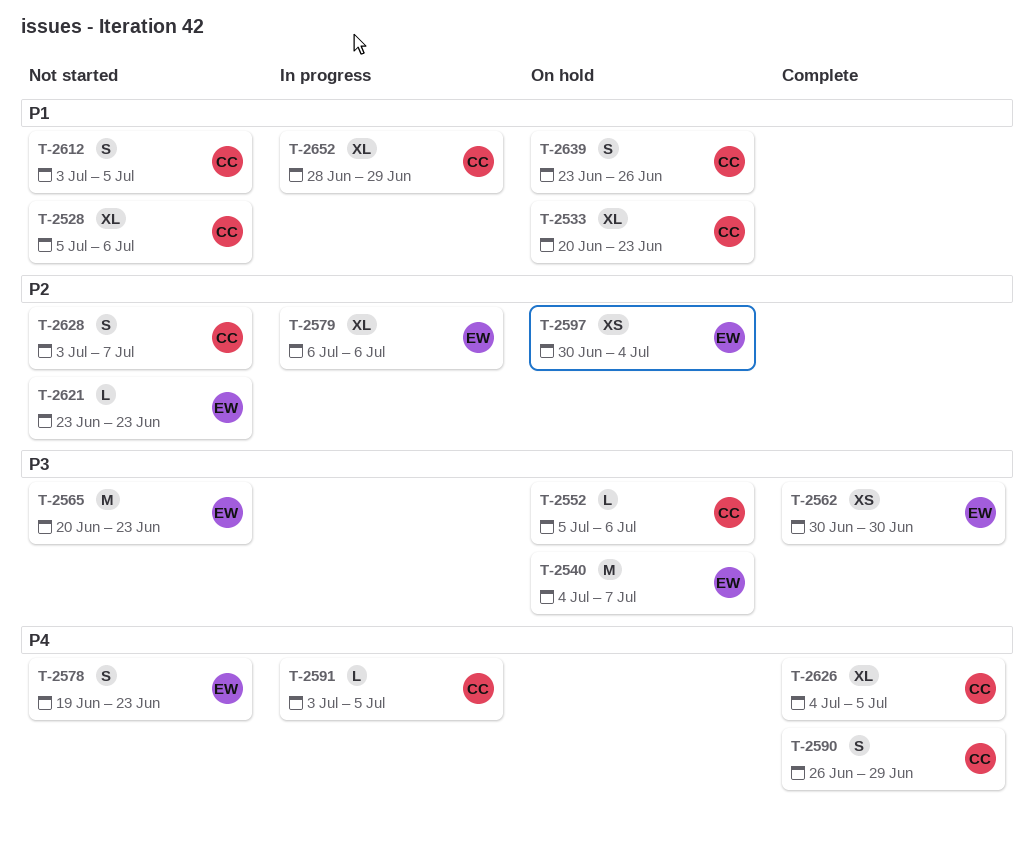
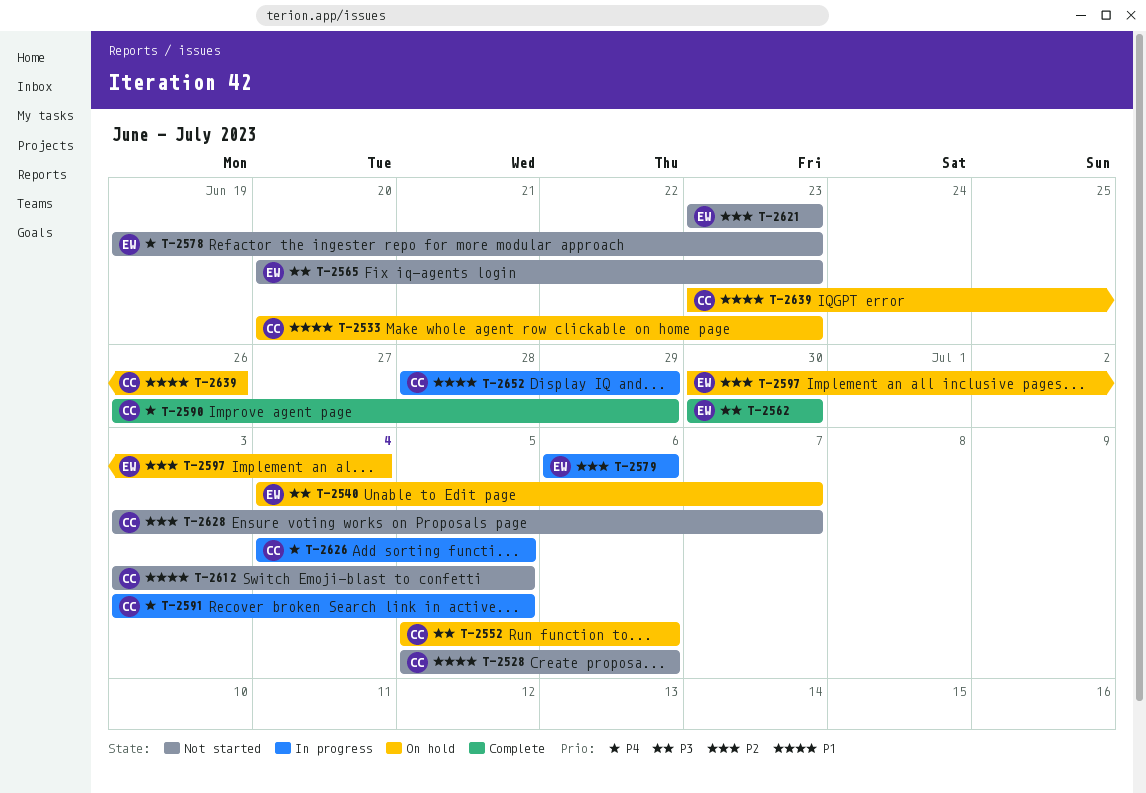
T-2626, status: Complete -> In progress

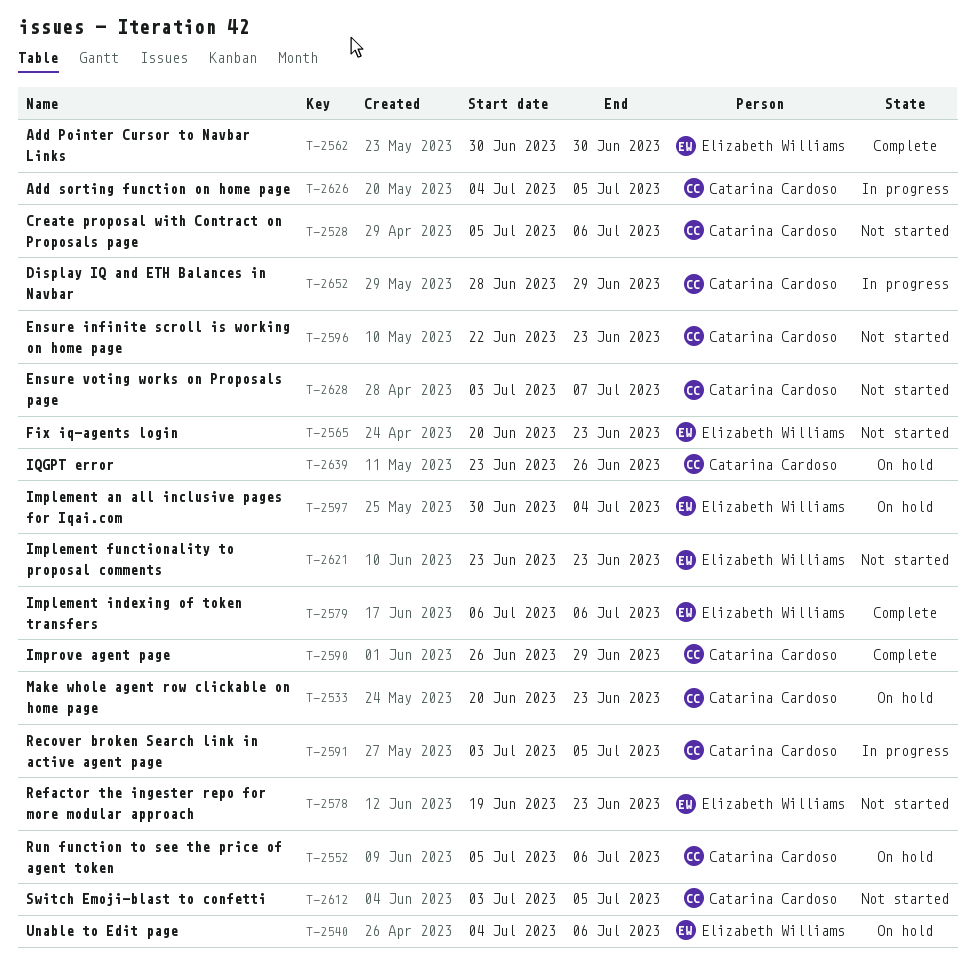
T-2540, due: Jul 7 -> Jul 6
T-2579, status: In progress -> Complete
T-2596: none -> present

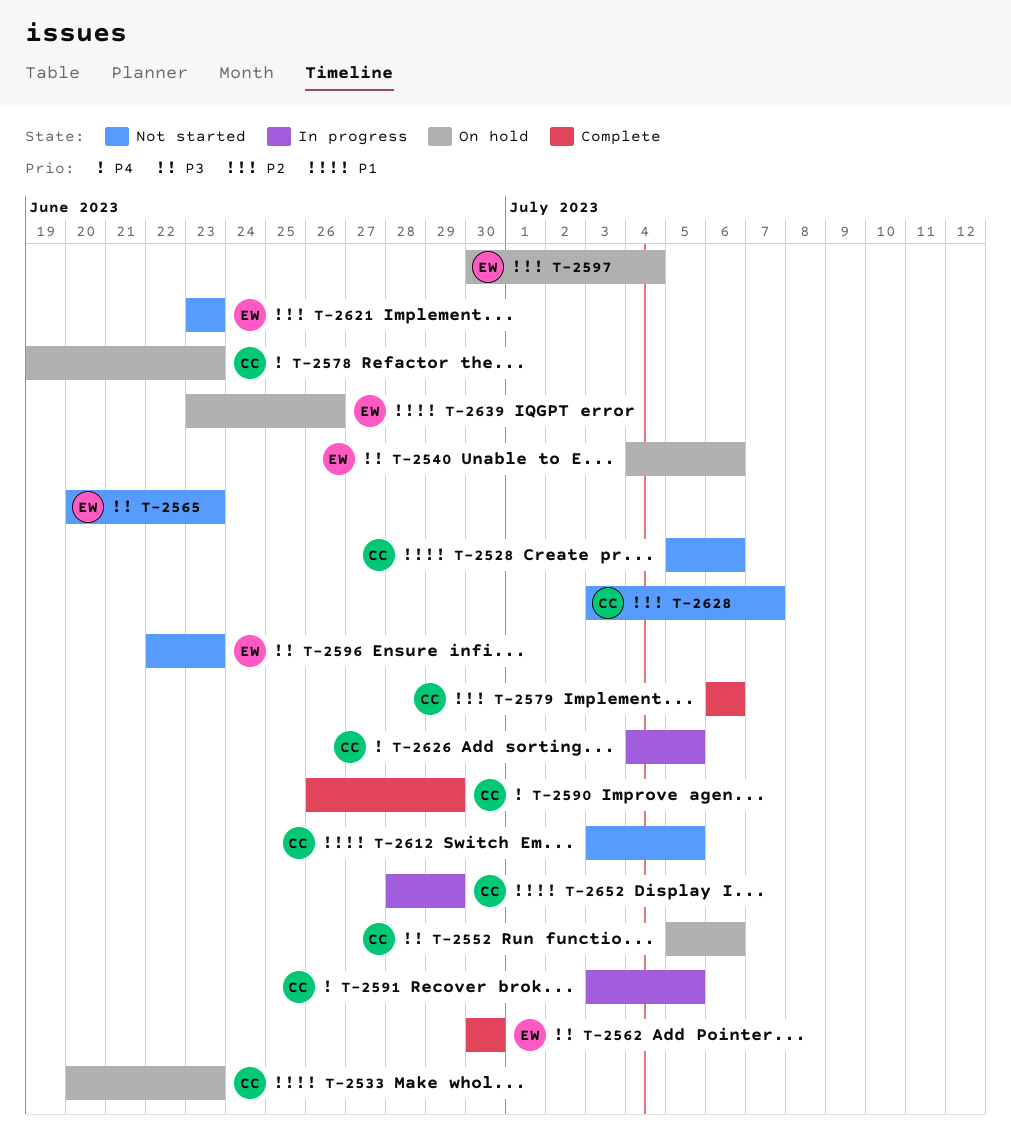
T-2578, status: Not started -> On hold
T-2578, owner: Elizabeth Williams -> Catarina Cardoso
T-2579, owner: Elizabeth Williams -> Catarina Cardoso
T-2596, owner: Catarina Cardoso -> Elizabeth Williams
T-2639, owner: Catarina Cardoso -> Elizabeth Williams

